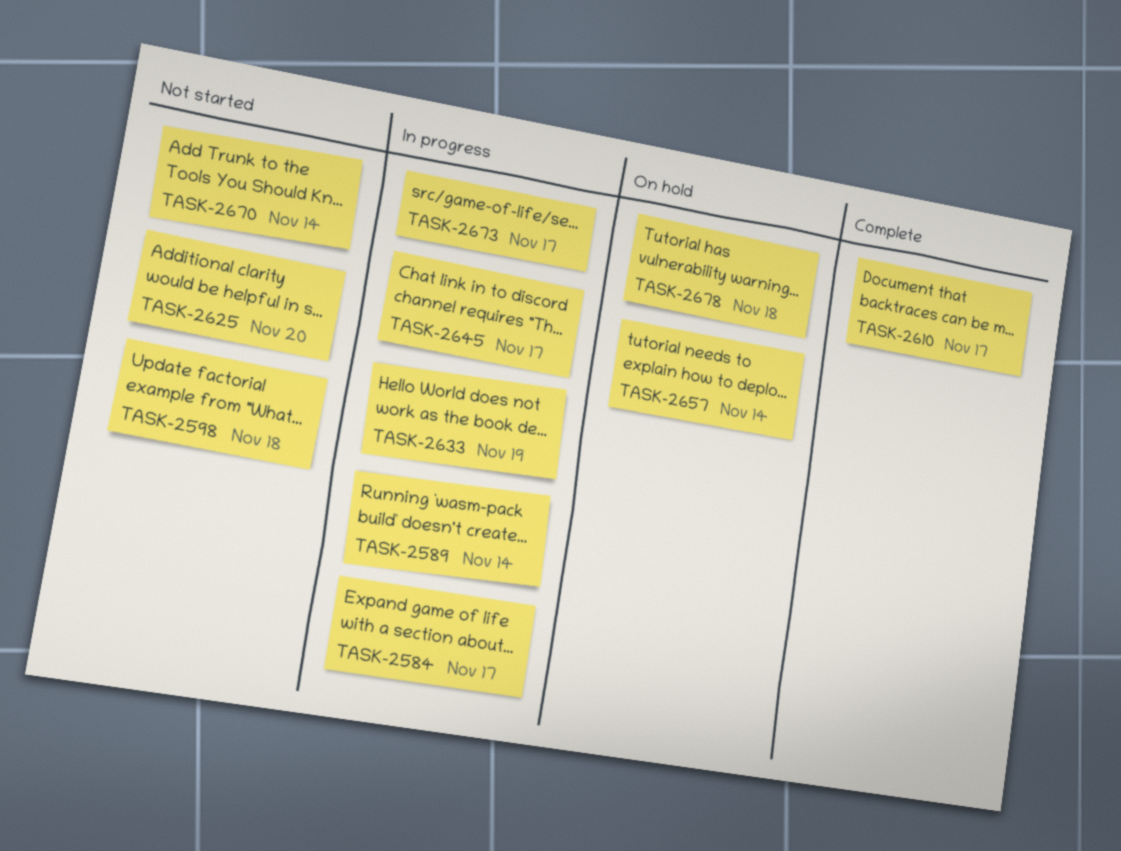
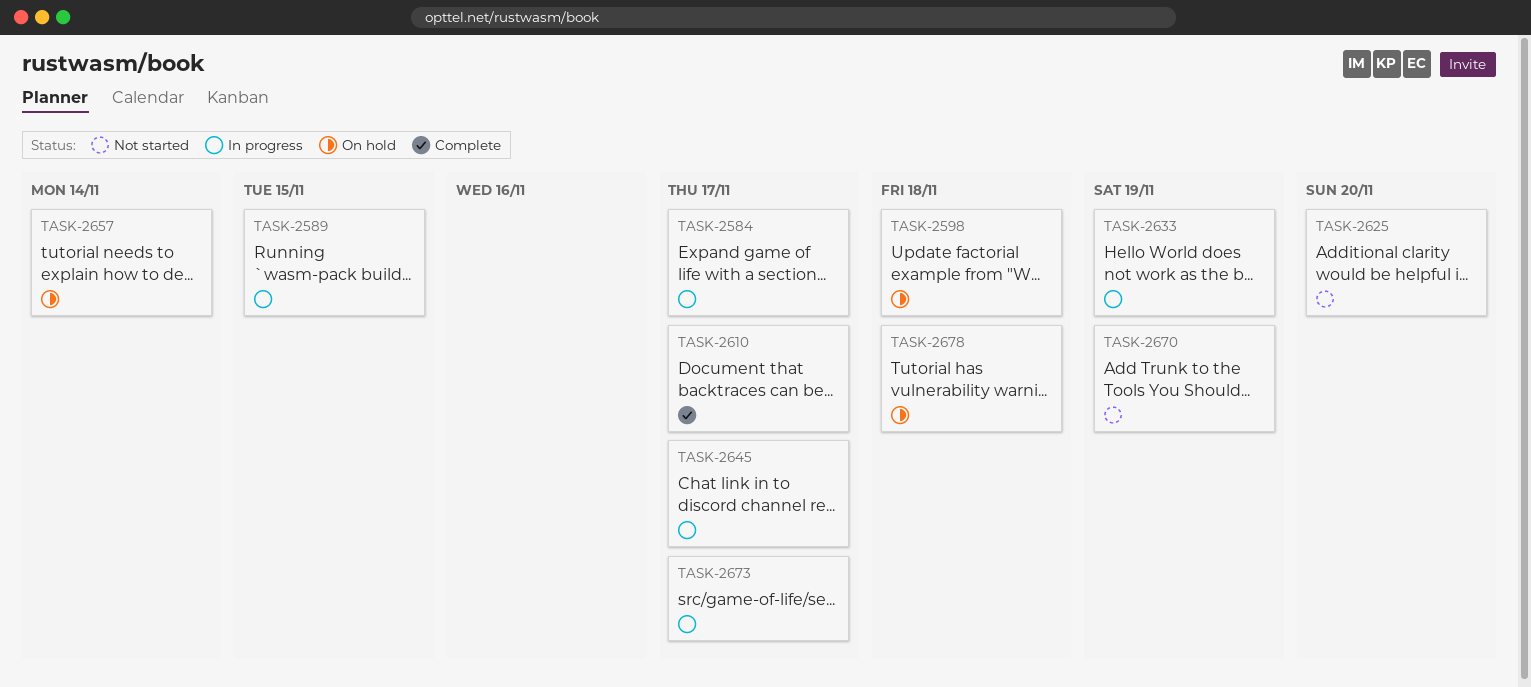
TASK-2589, due: Nov 14 -> Nov 15
TASK-2598, status: Not started -> On hold
TASK-2670, due: Nov 14 -> Nov 19

